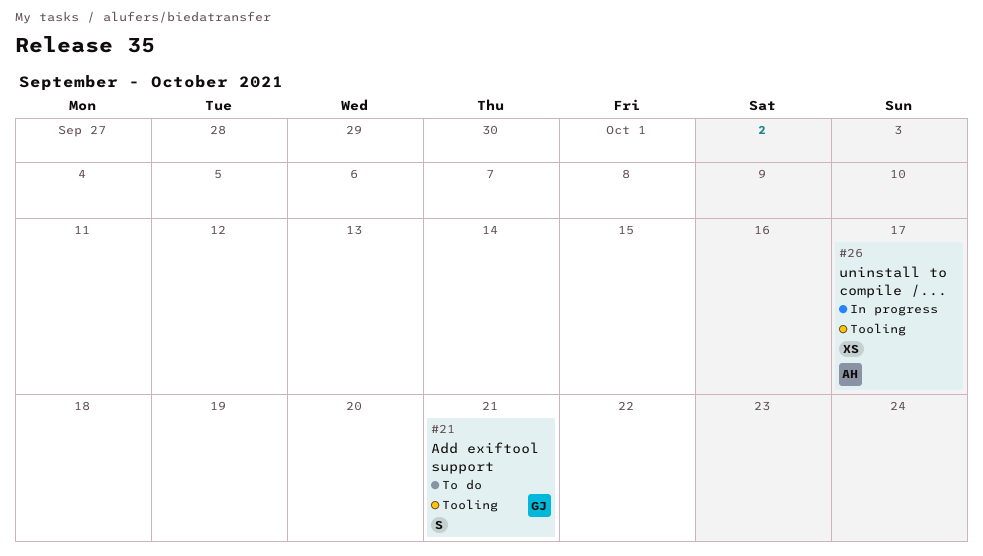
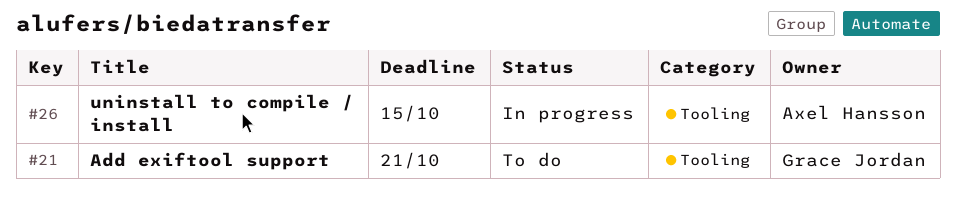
#26, due: Oct 17 -> Oct 15

